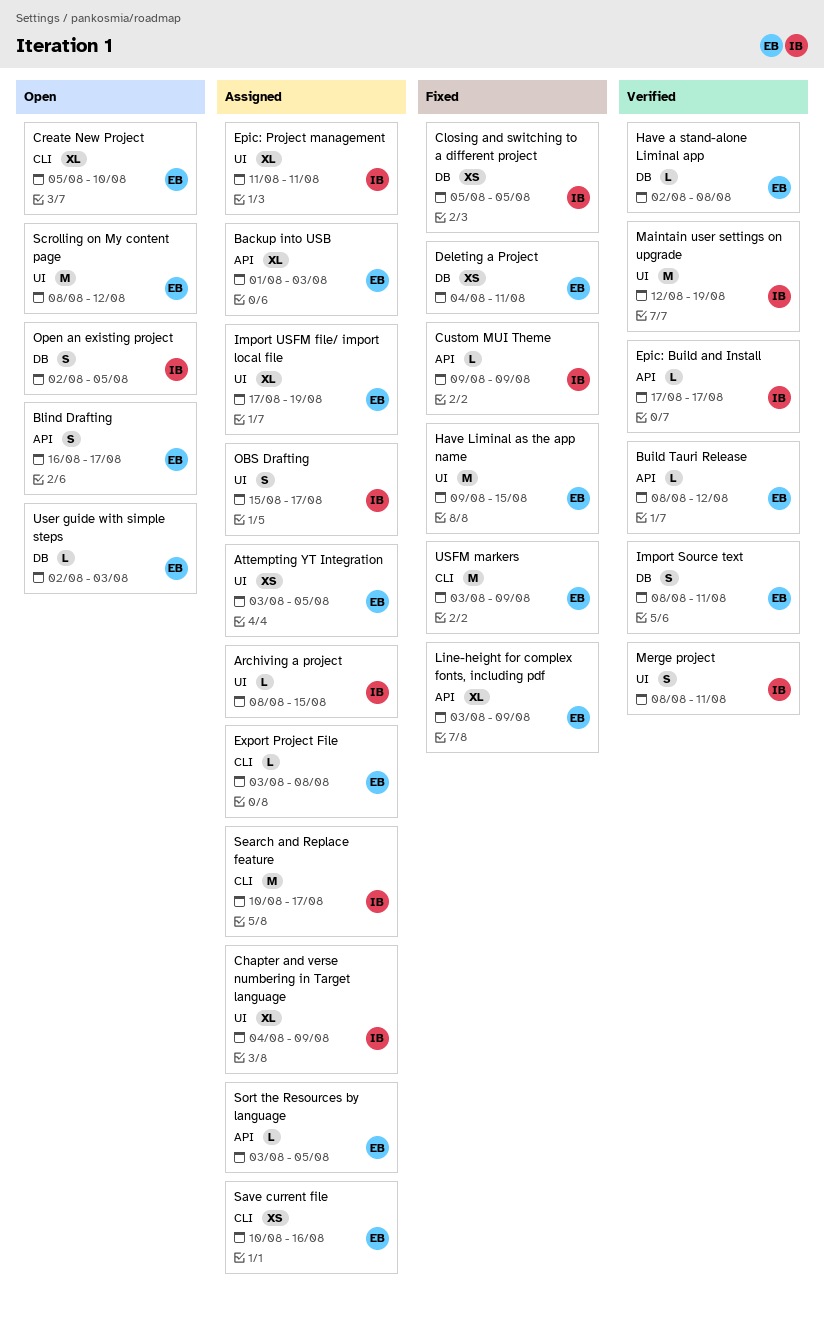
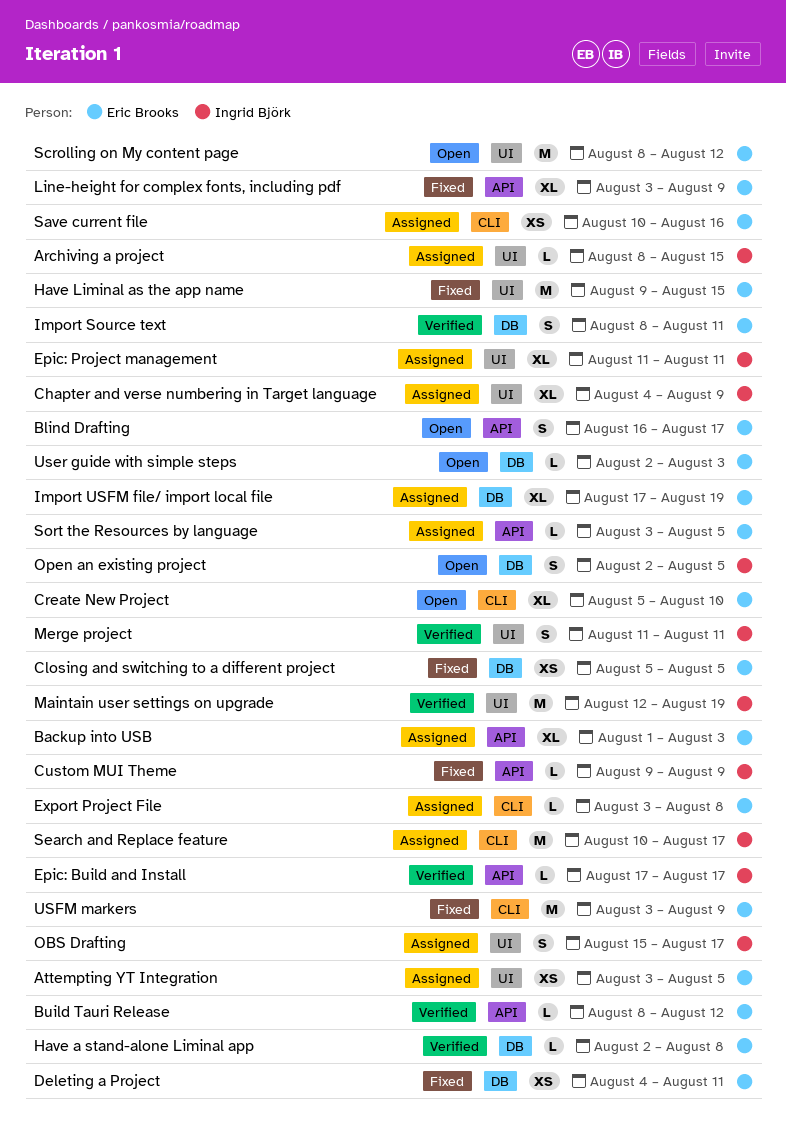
Closing and switching to a different project, owner: Ingrid Björk -> Eric Brooks
Import USFM file/ import local file, label: UI -> DB
Merge project, start: Aug 8 -> Aug 11

